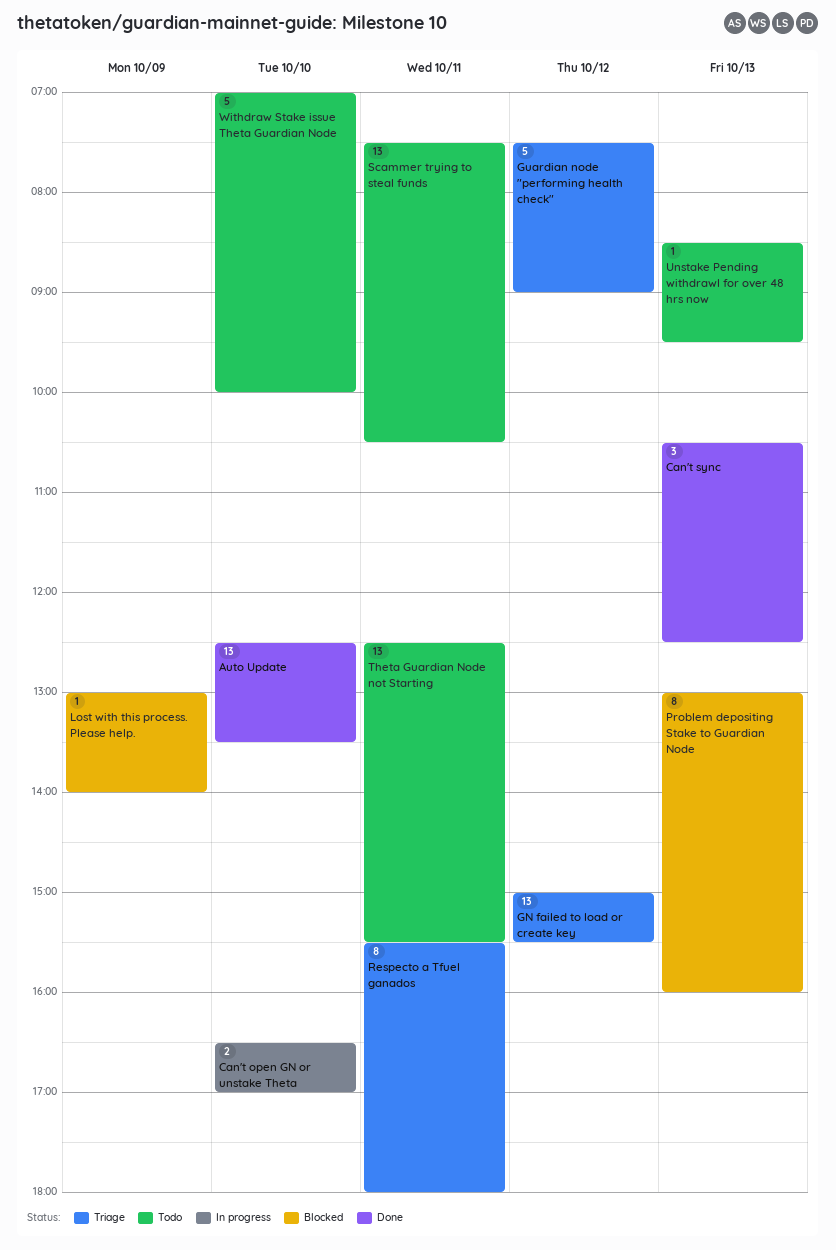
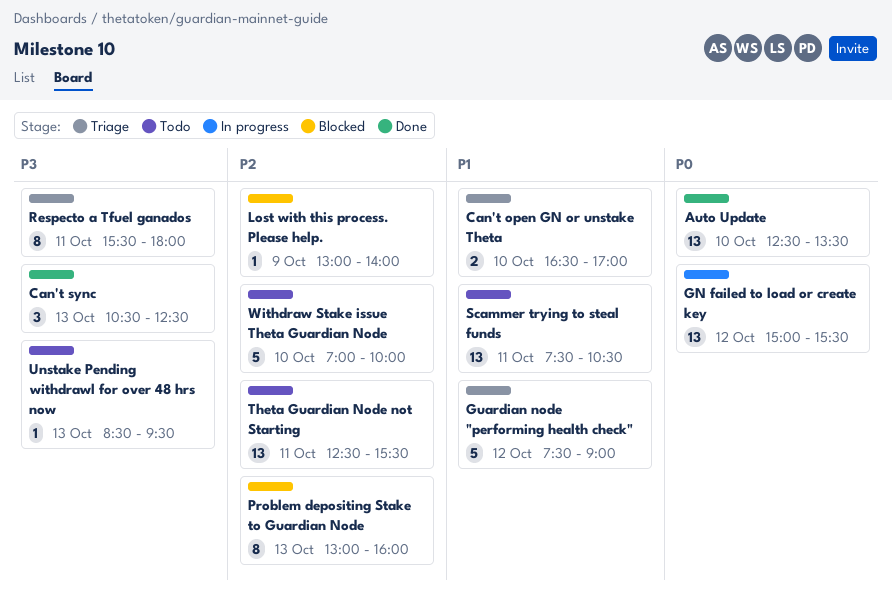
Can't open GN or unstake Theta, status: In progress -> Triage
GN failed to load or create key, status: Triage -> In progress

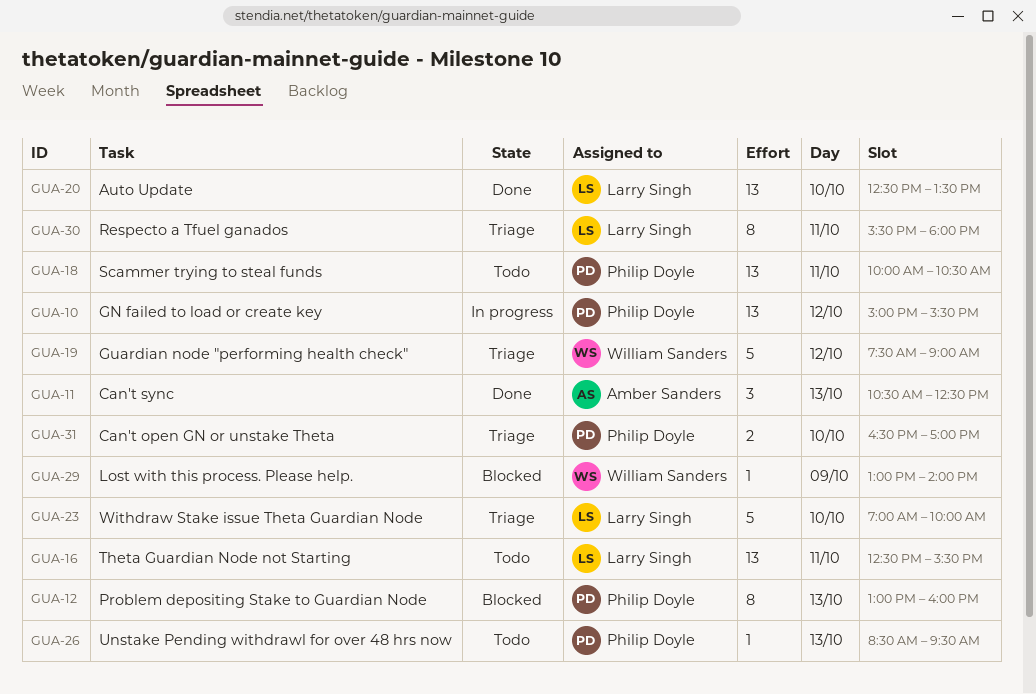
Scammer trying to steal funds, begins: 07:30 -> 10:00
Withdraw Stake issue Theta Guardian Node, status: Todo -> Triage

